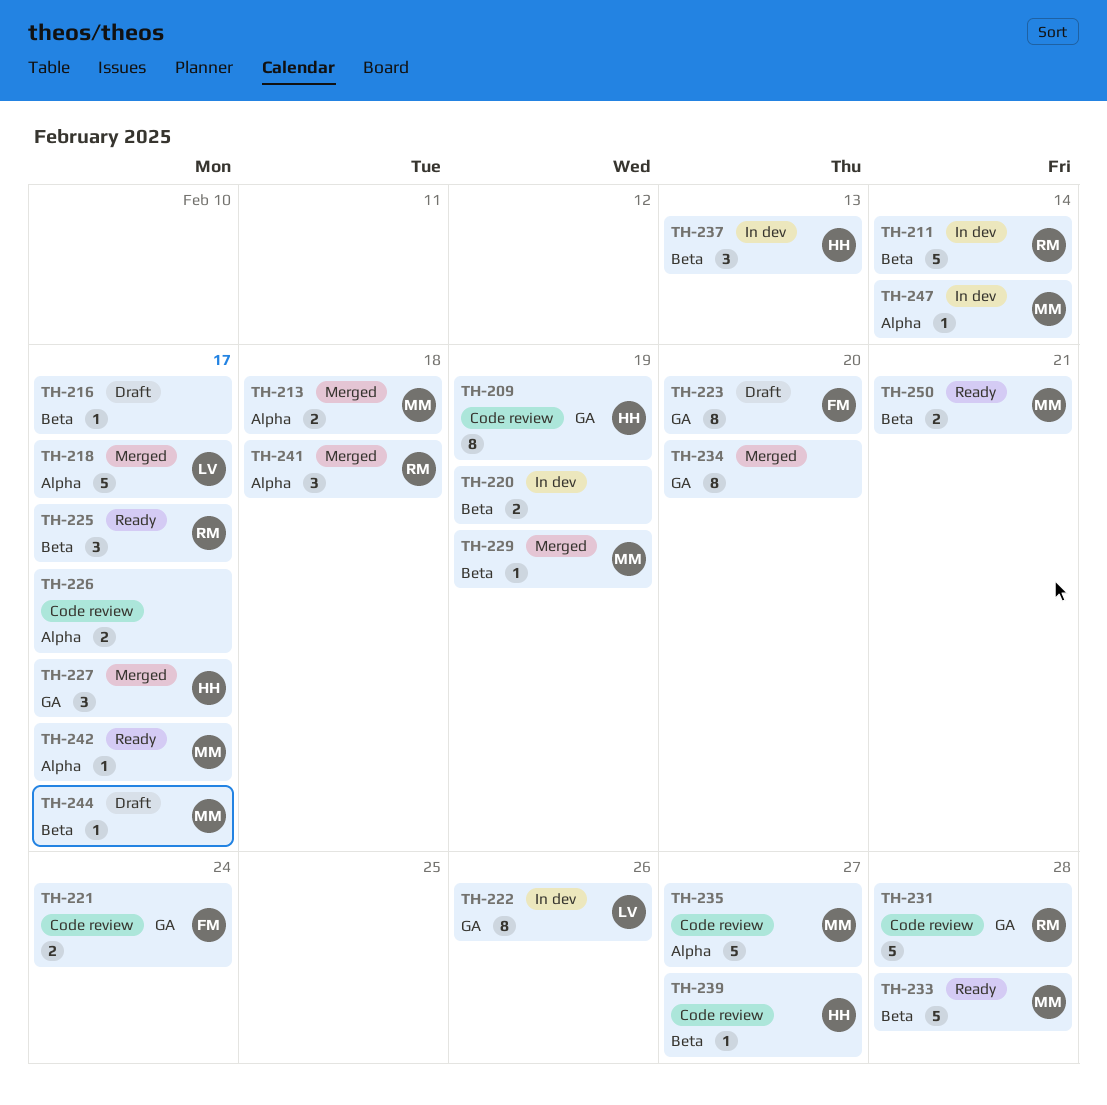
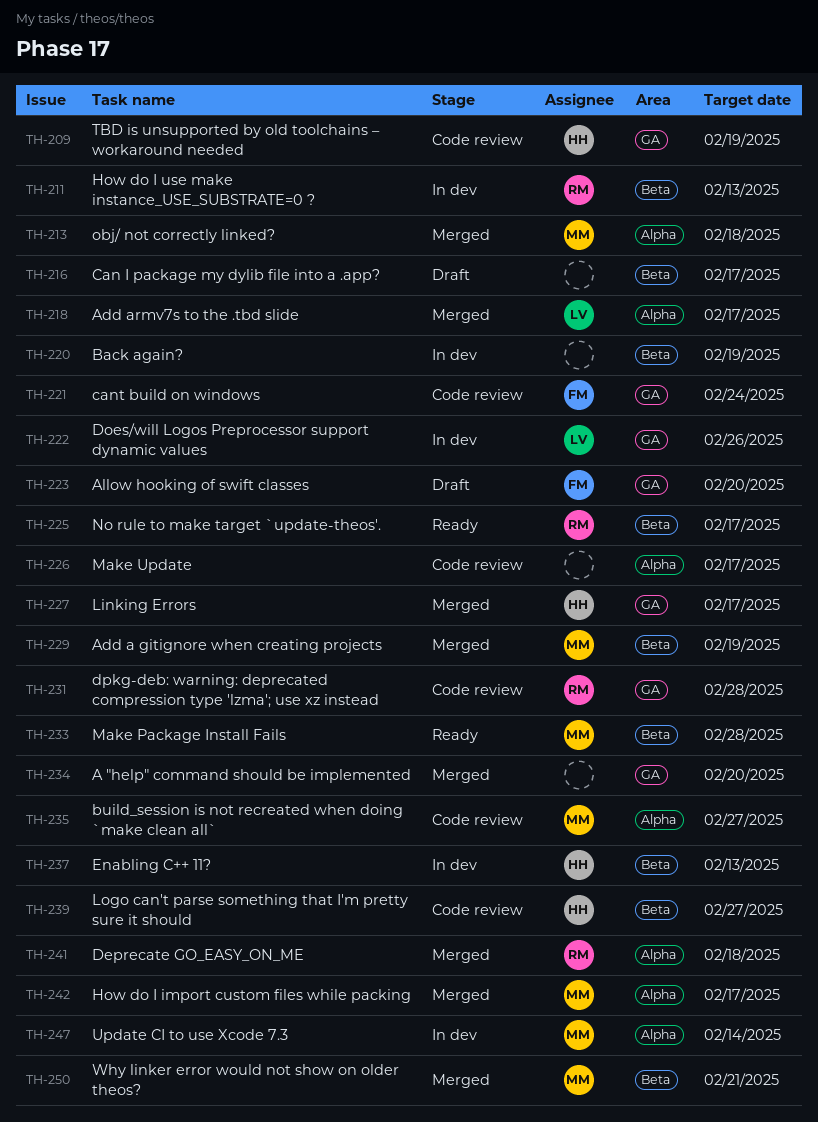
TH-211, due: Feb 14 -> Feb 13
TH-242, status: Ready -> Merged
TH-244: present -> none
TH-250, status: Ready -> Merged

